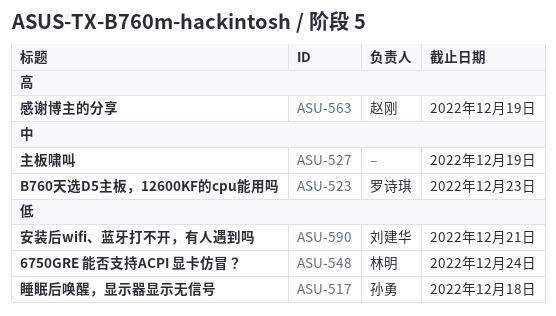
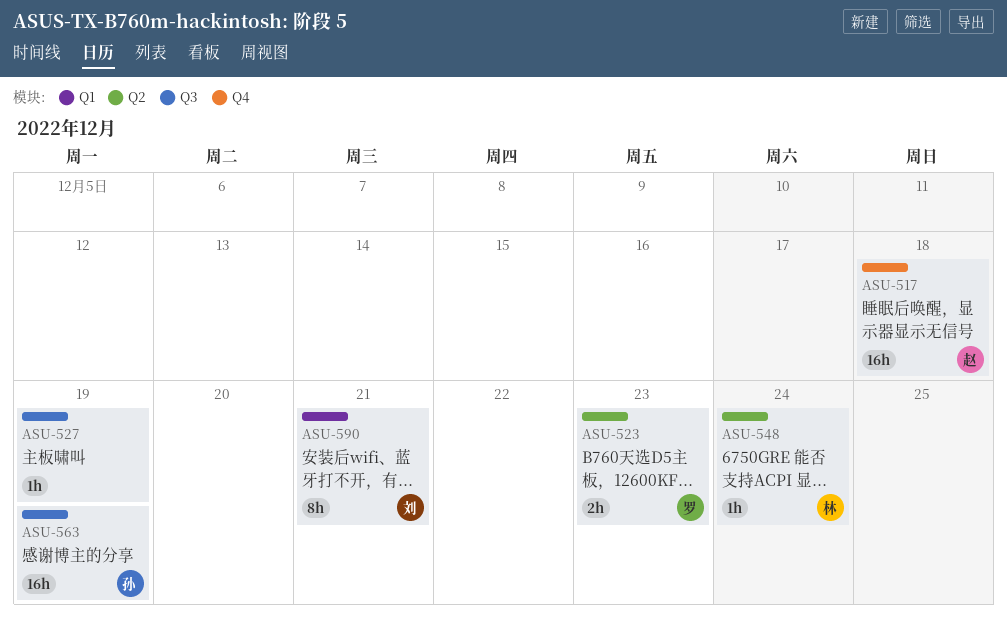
ASU-517, owner: 孙勇 -> 赵刚
ASU-563, owner: 赵刚 -> 孙勇

